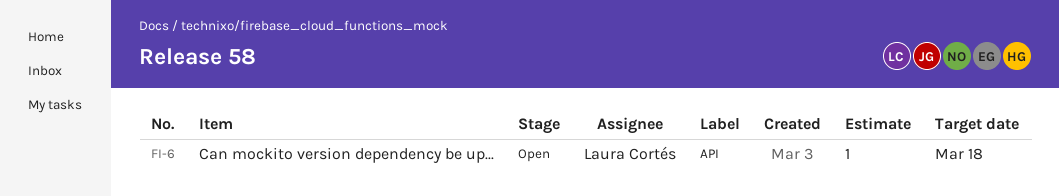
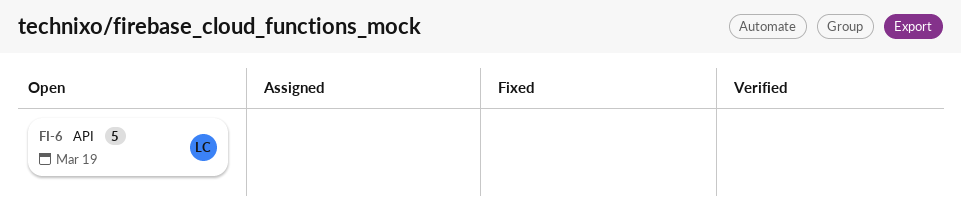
FI-6, estimate: 1 -> 5
FI-6, due: Mar 18 -> Mar 19

